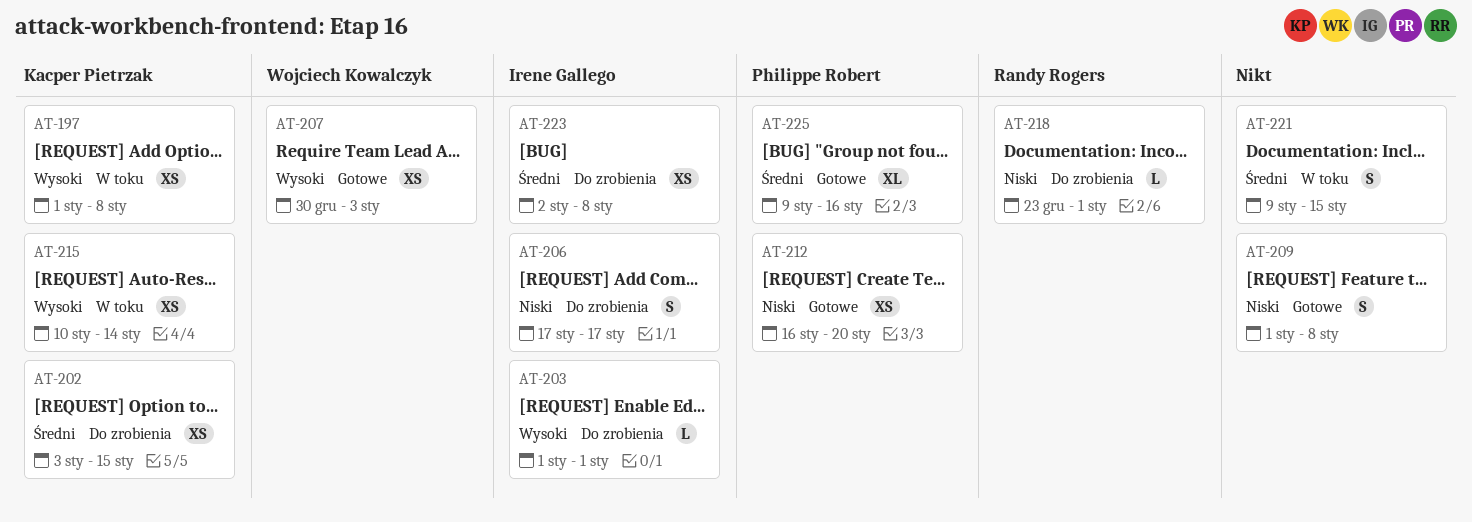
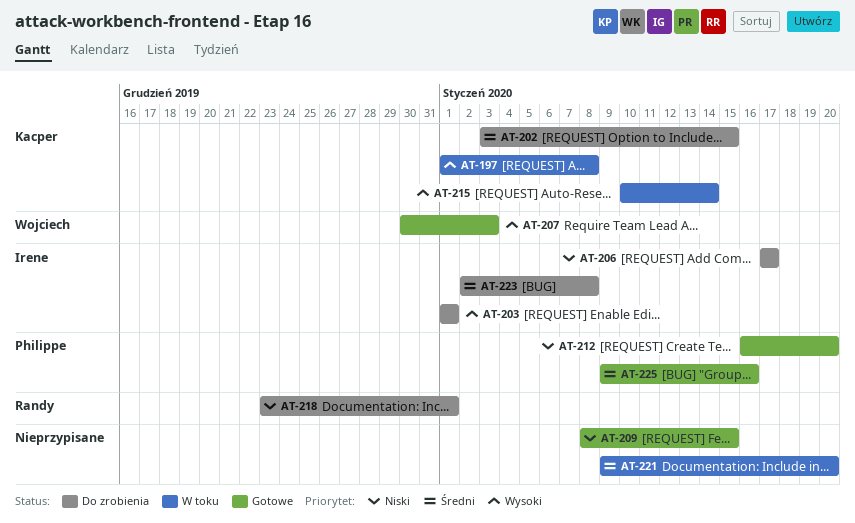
AT-209, start: Jan 1 -> Jan 8
AT-209, due: Jan 8 -> Jan 15
AT-221, due: Jan 15 -> Jan 20

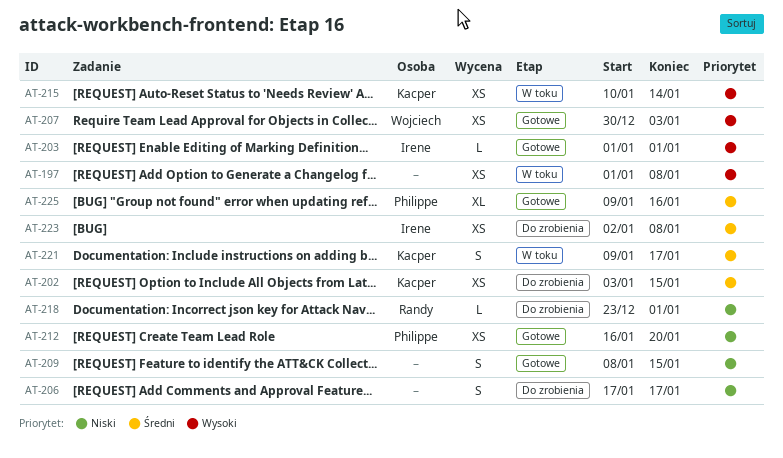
AT-197, owner: Kacper -> none
AT-203, status: Do zrobienia -> Gotowe
AT-206, owner: Irene -> none
AT-221, owner: none -> Kacper
AT-221, due: Jan 20 -> Jan 17

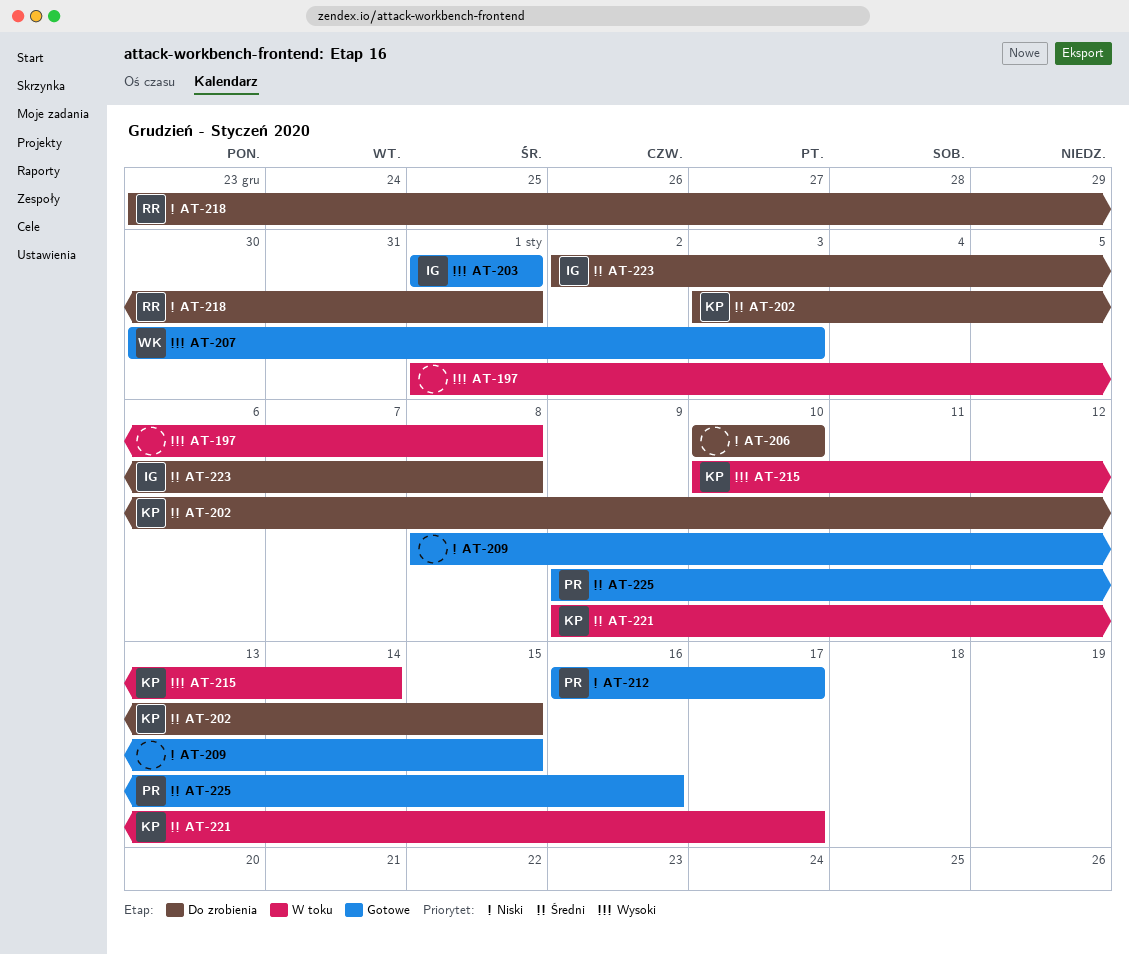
AT-206, start: Jan 17 -> Jan 10
AT-206, due: Jan 17 -> Jan 10
AT-212, due: Jan 20 -> Jan 17

